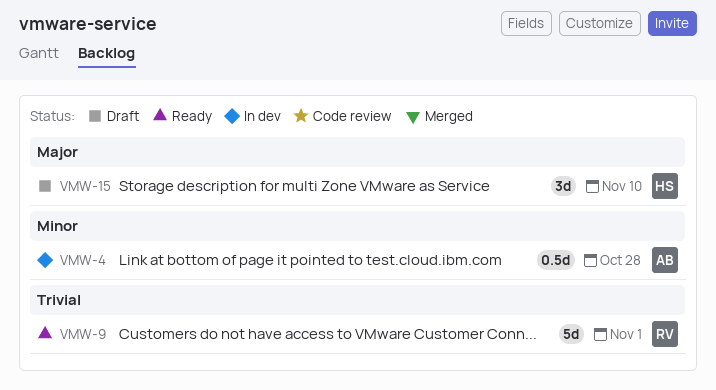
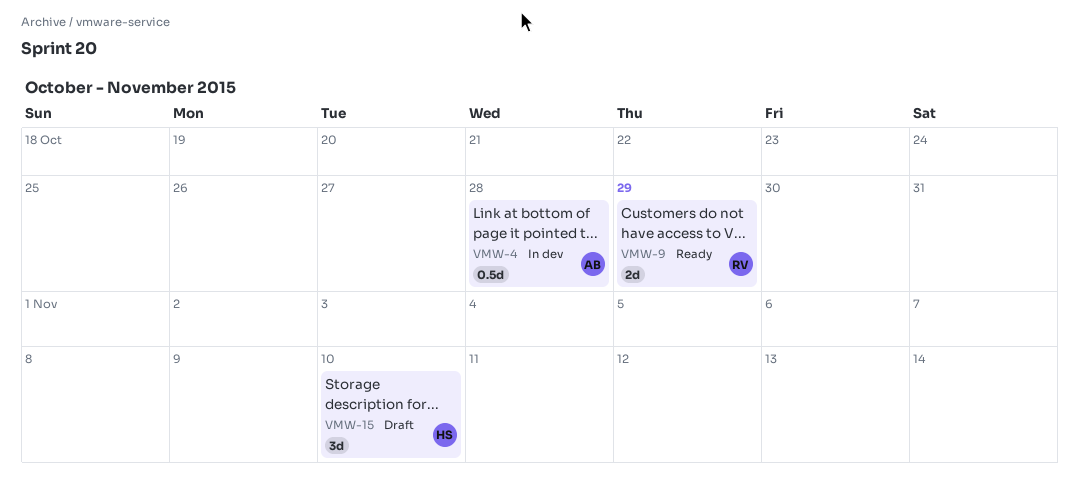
VMW-9, estimate: 5d -> 2d
VMW-9, due: Nov 1 -> Oct 29

